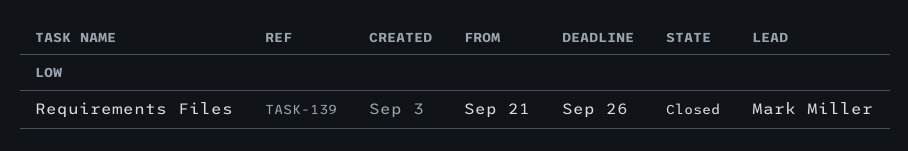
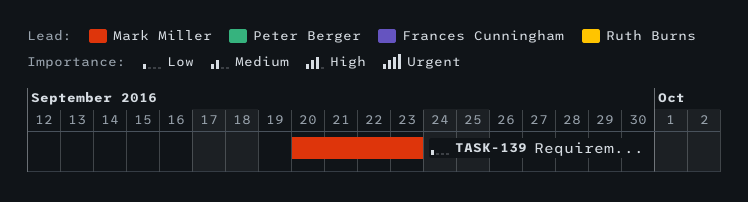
TASK-139, start: Sep 21 -> Sep 20
TASK-139, due: Sep 26 -> Sep 23

